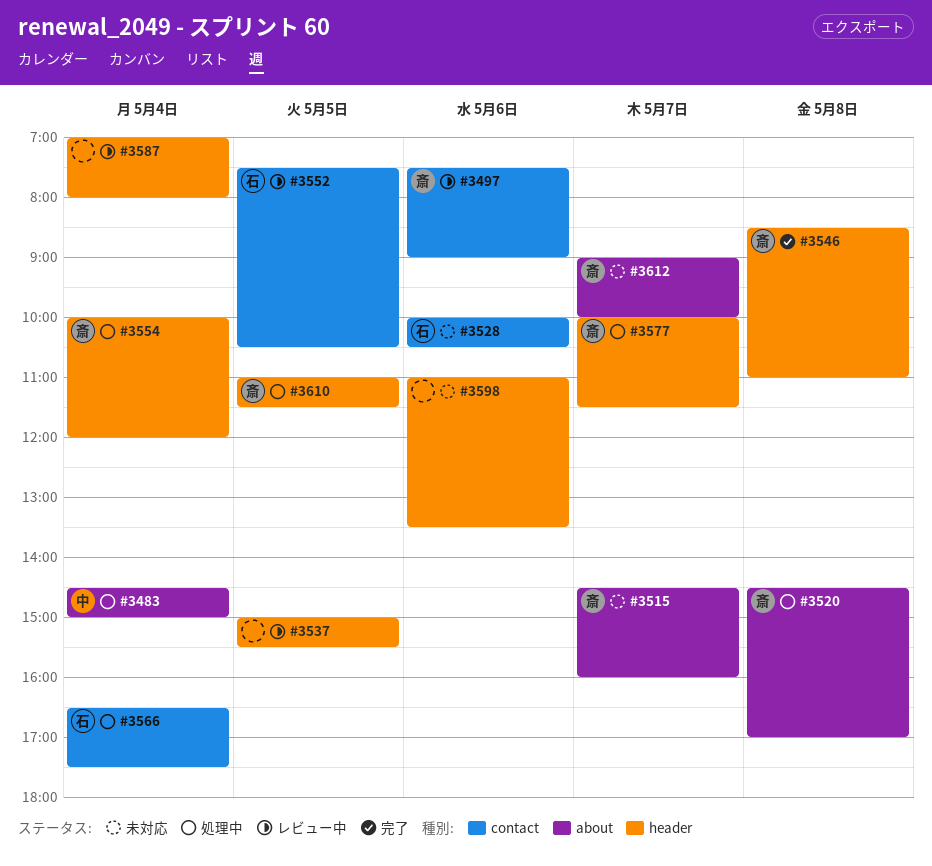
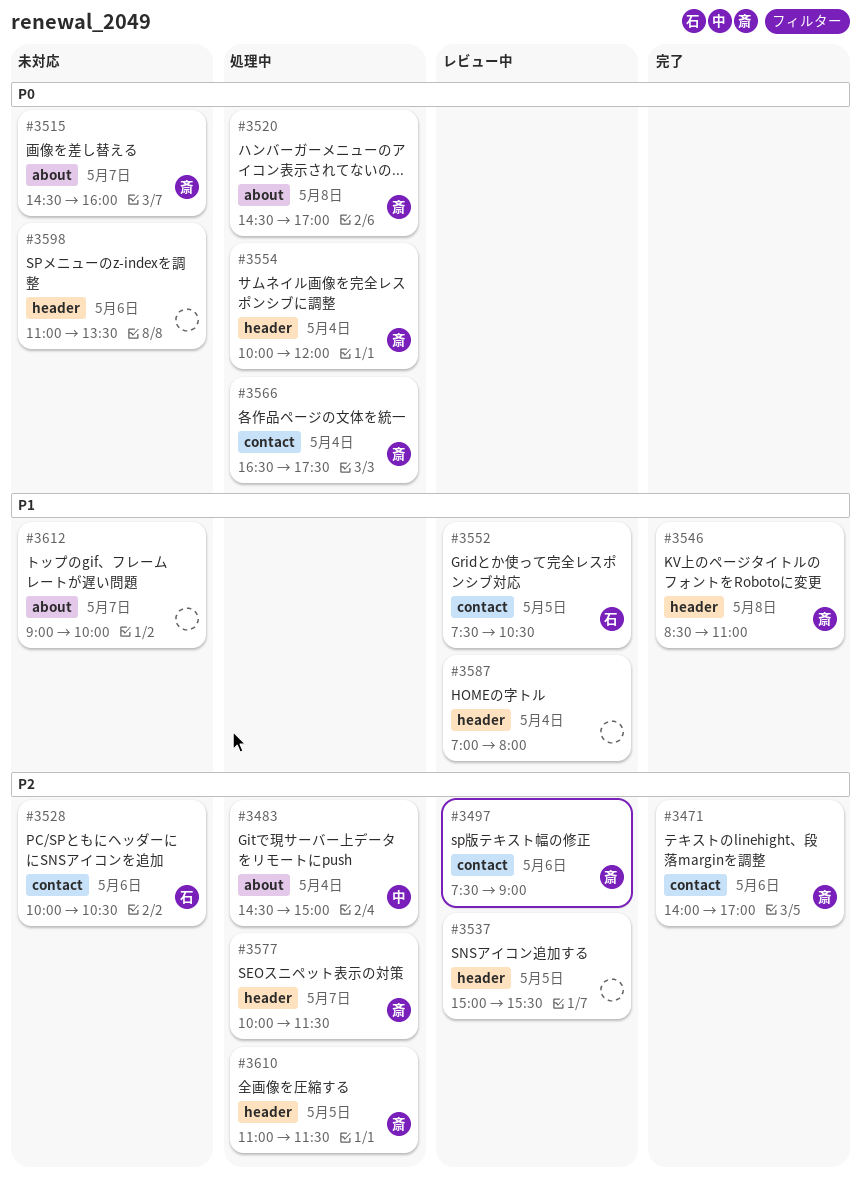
#3471: none -> present
#3566, owner: 石 -> 斎
#3612, owner: 斎 -> none

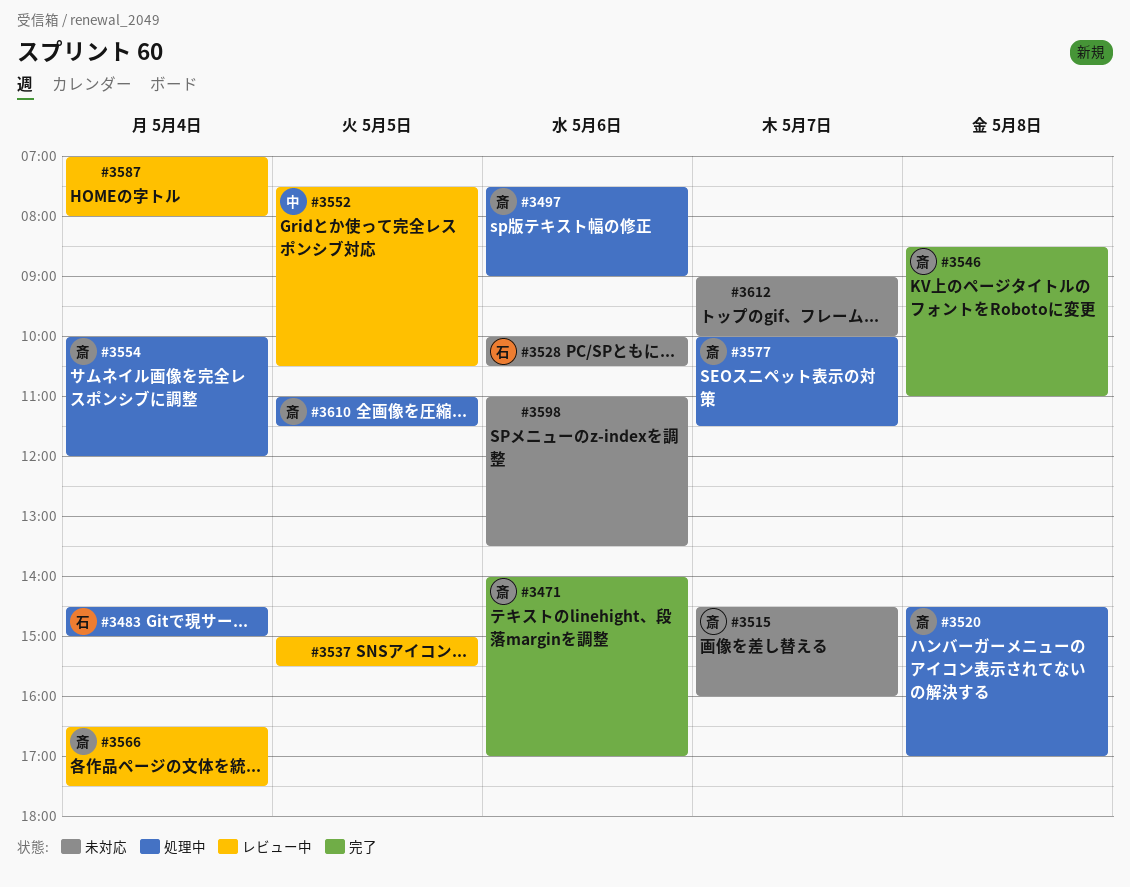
#3483, owner: 中 -> 石
#3497, status: レビュー中 -> 処理中
#3552, owner: 石 -> 中
#3566, status: 処理中 -> レビュー中

